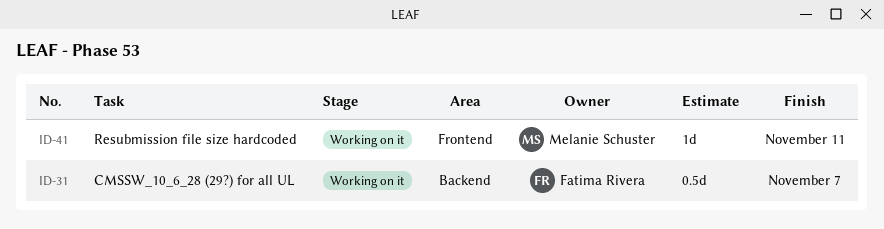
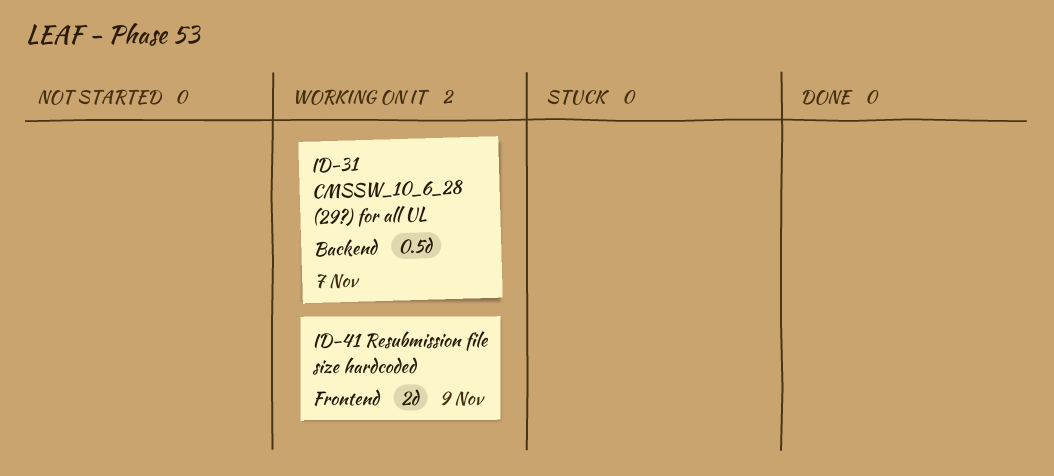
ID-41, estimate: 1d -> 2d
ID-41, due: Nov 11 -> Nov 9

